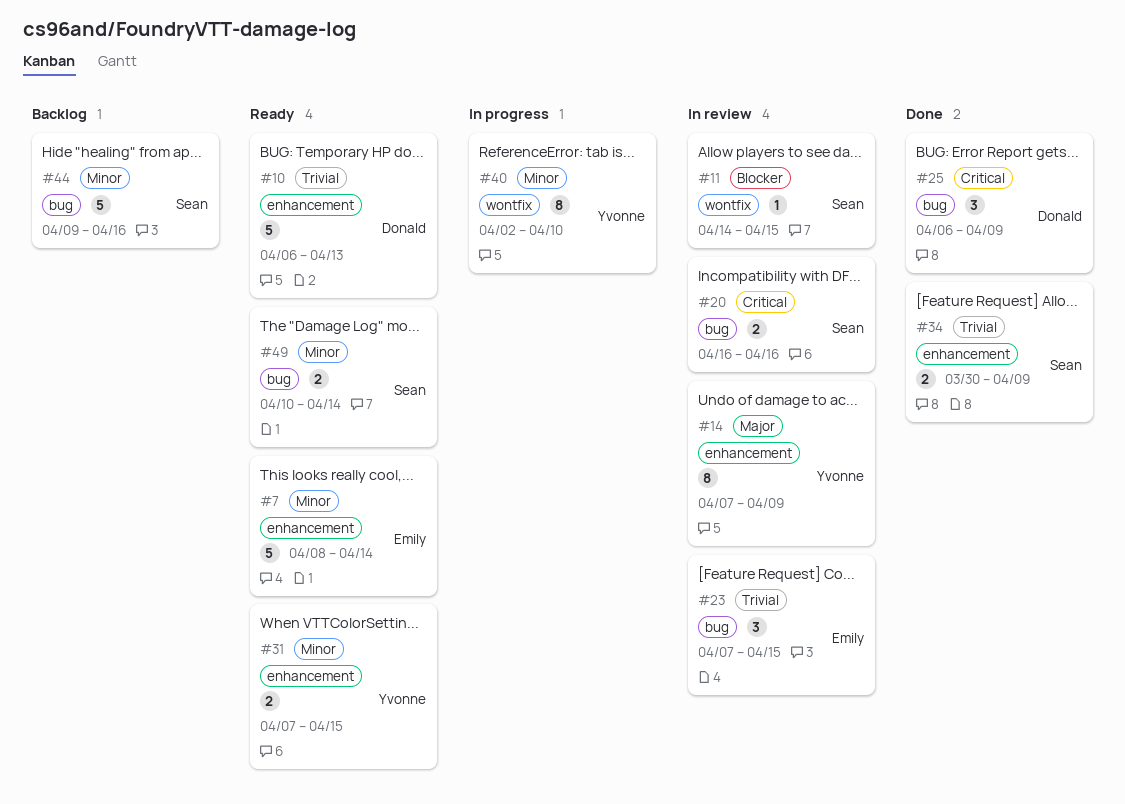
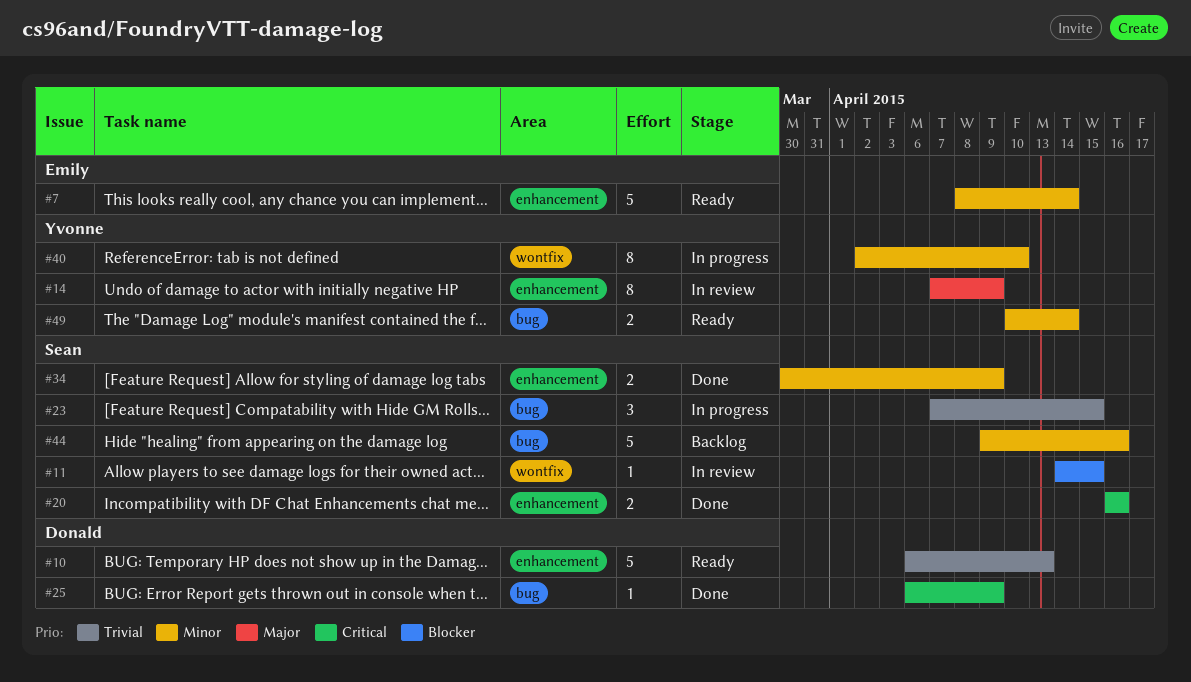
#20, status: In review -> Done
#20, label: bug -> enhancement
#23, status: In review -> In progress
#23, owner: Emily -> Sean
#25, estimate: 3 -> 1
#31: present -> none
#34, priority: Trivial -> Minor
#49, owner: Sean -> Yvonne

